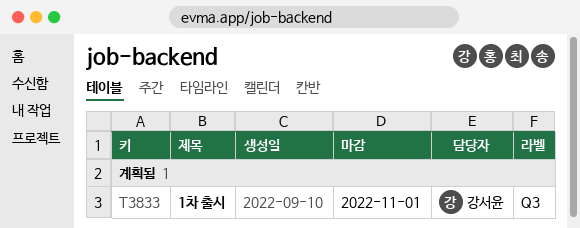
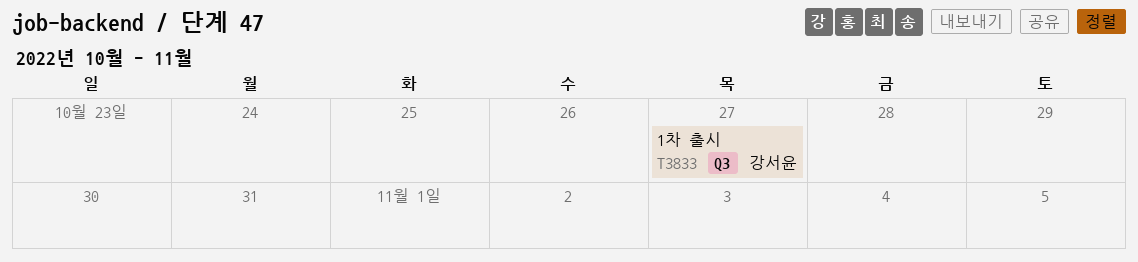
T3833, due: Nov 1 -> Oct 27

